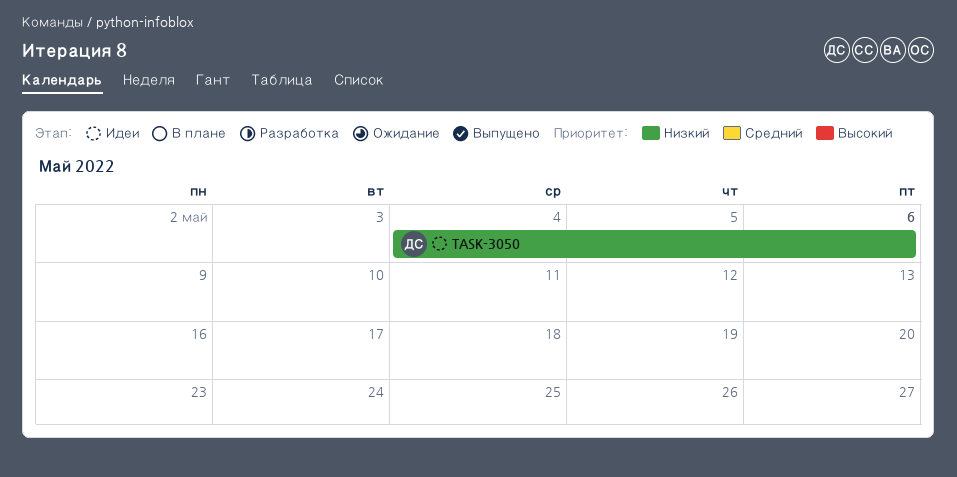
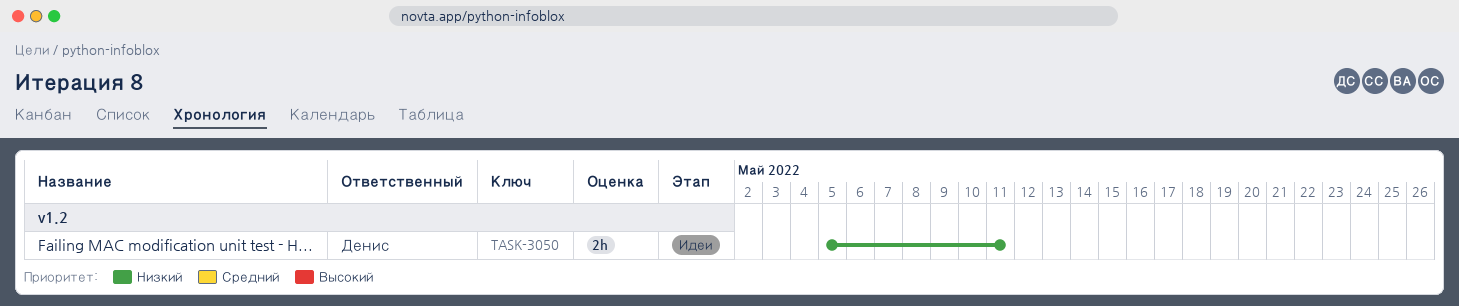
TASK-3050, start: May 4 -> May 5
TASK-3050, due: May 6 -> May 11

